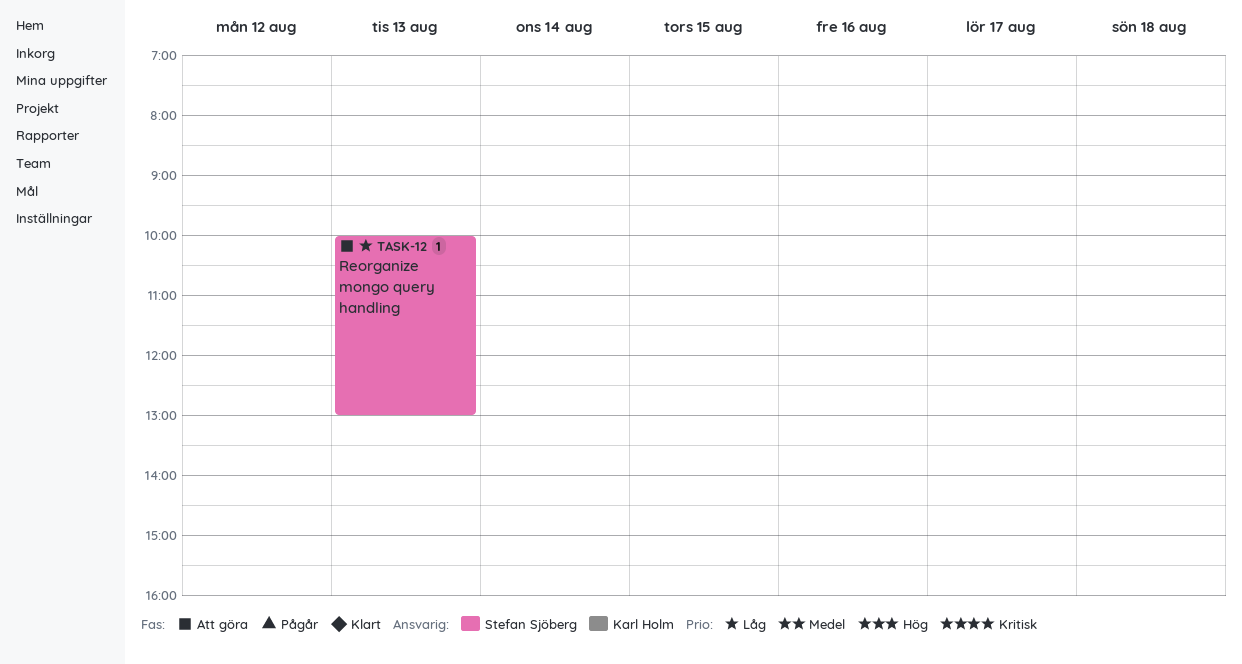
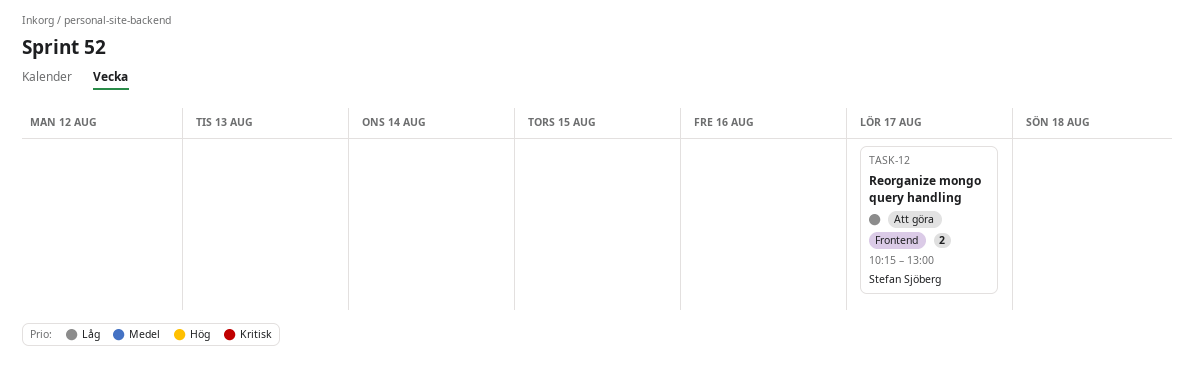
TASK-12, estimate: 1 -> 2
TASK-12, day: Aug 13 -> Aug 17
TASK-12, begins: 10:00 -> 10:15

